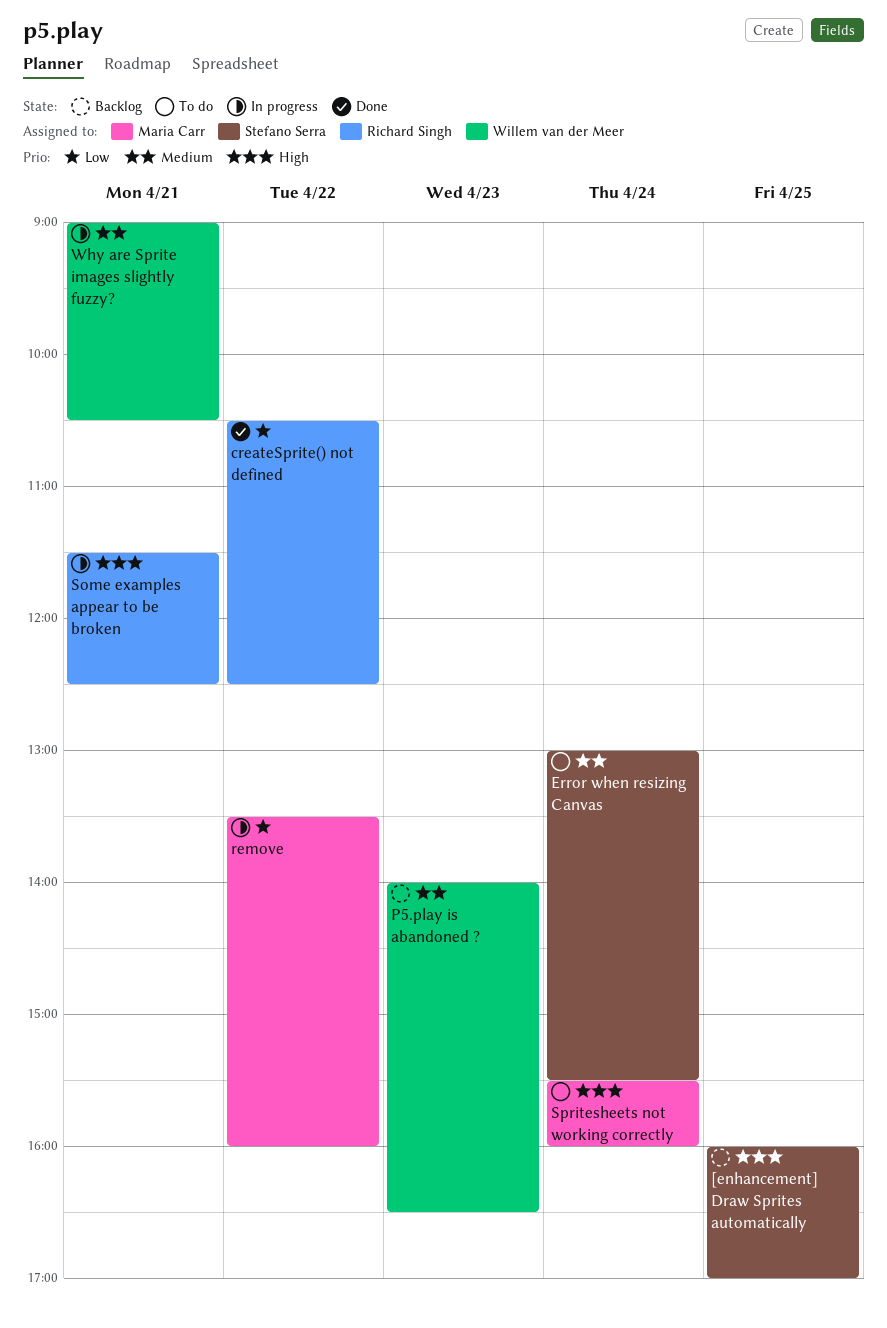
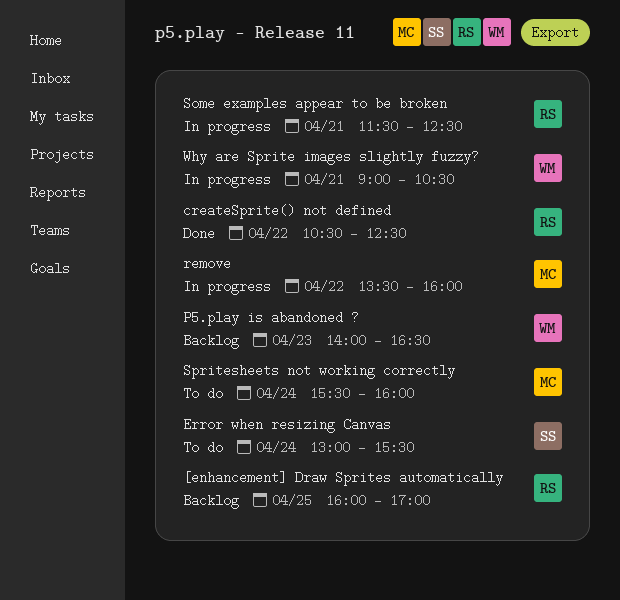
[enhancement] Draw Sprites automatically, owner: Stefano Serra -> Richard Singh

